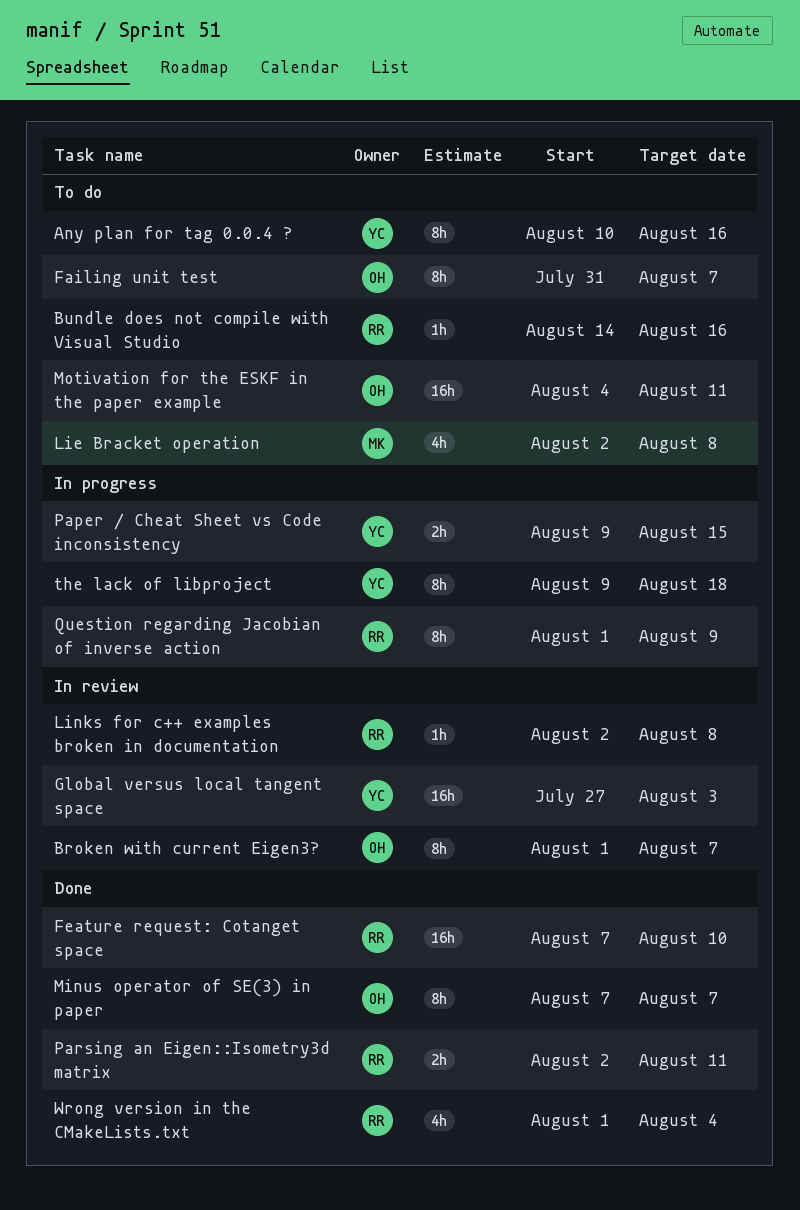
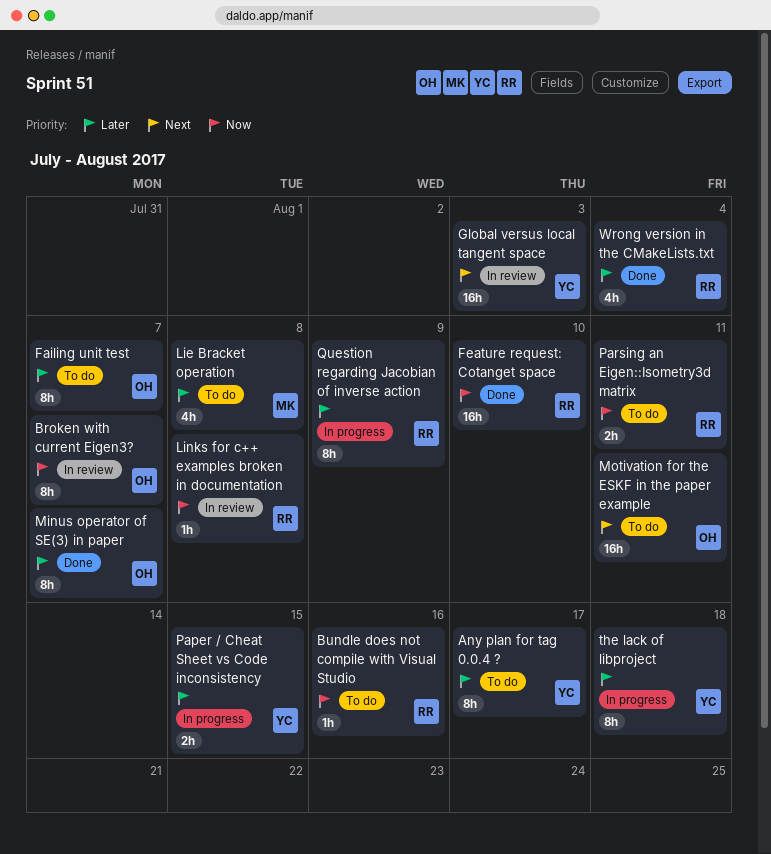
Any plan for tag 0.0.4 ?, due: Aug 16 -> Aug 17
Parsing an Eigen::Isometry3d matrix, status: Done -> To do

